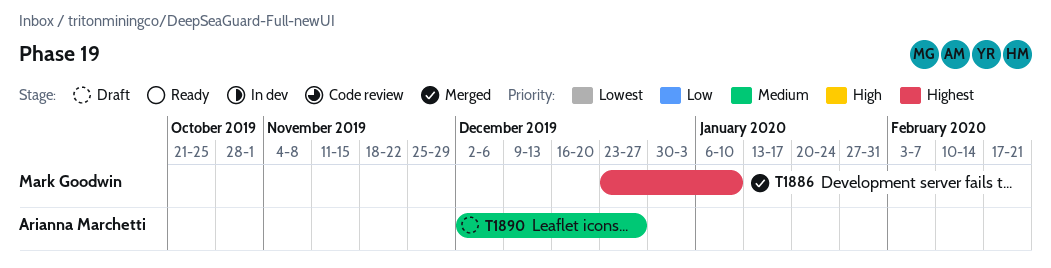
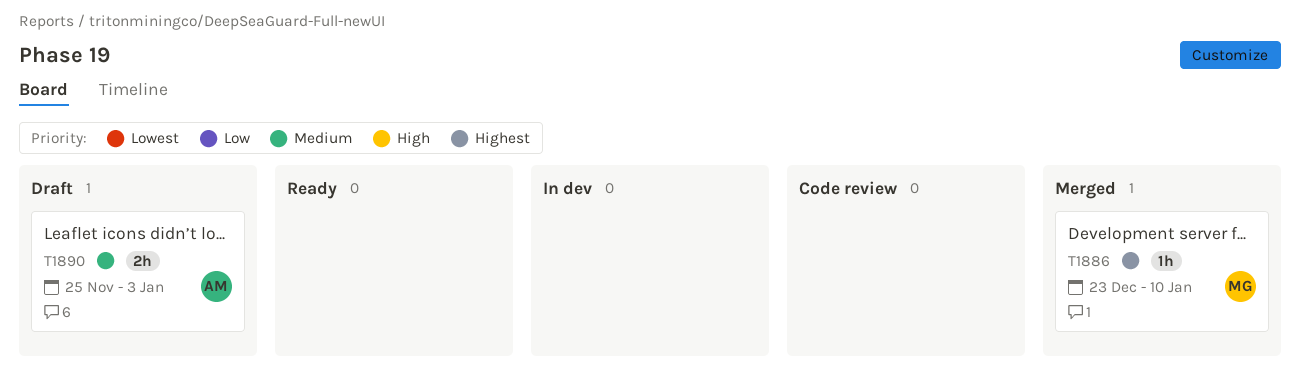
T1890, start: Dec 2 -> Nov 25
T1890, due: Dec 27 -> Jan 3

